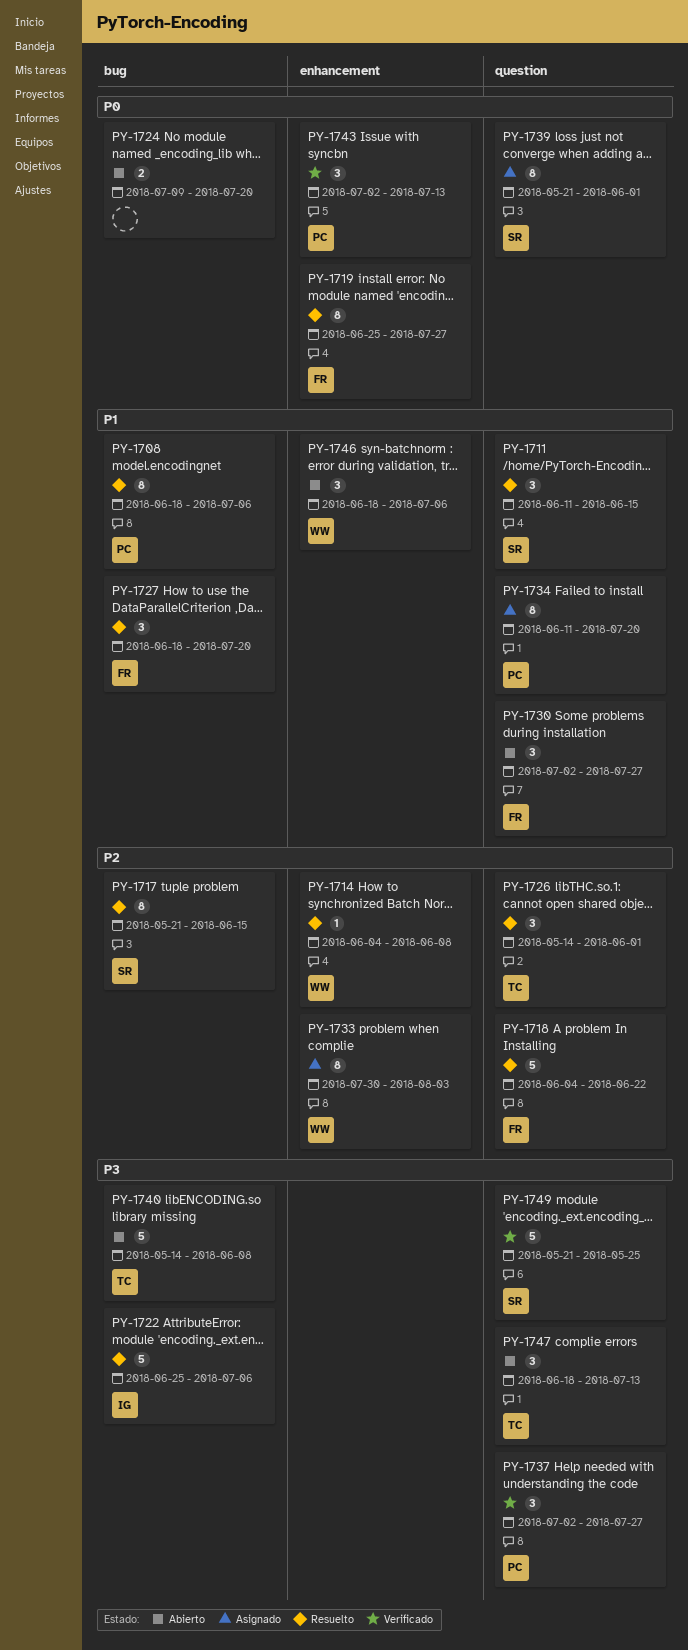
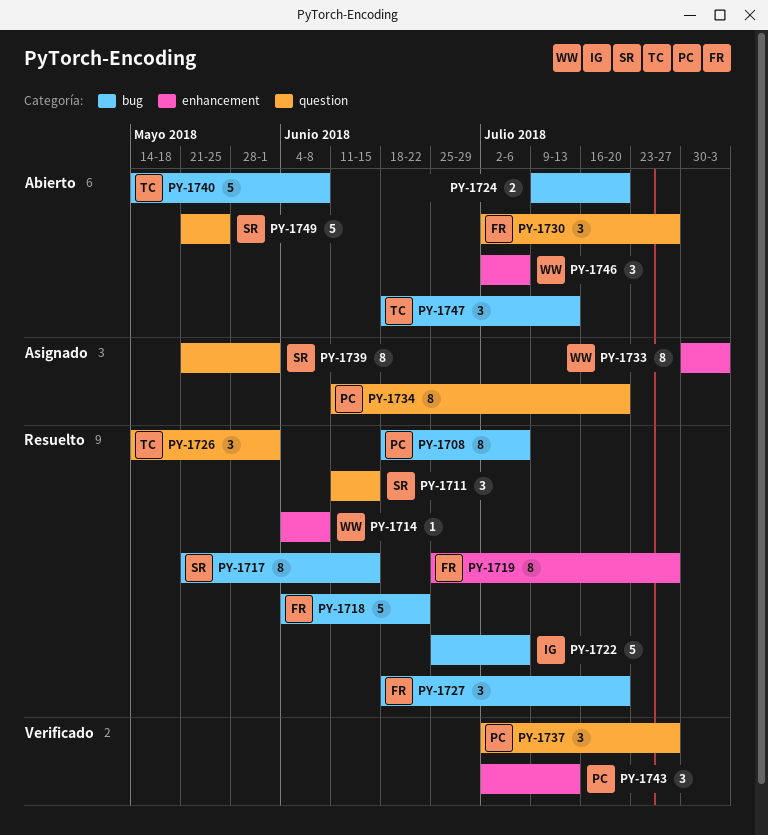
PY-1718, label: question -> bug
PY-1746, start: Jun 18 -> Jul 2
PY-1747, label: question -> bug
PY-1749, status: Verificado -> Abierto

